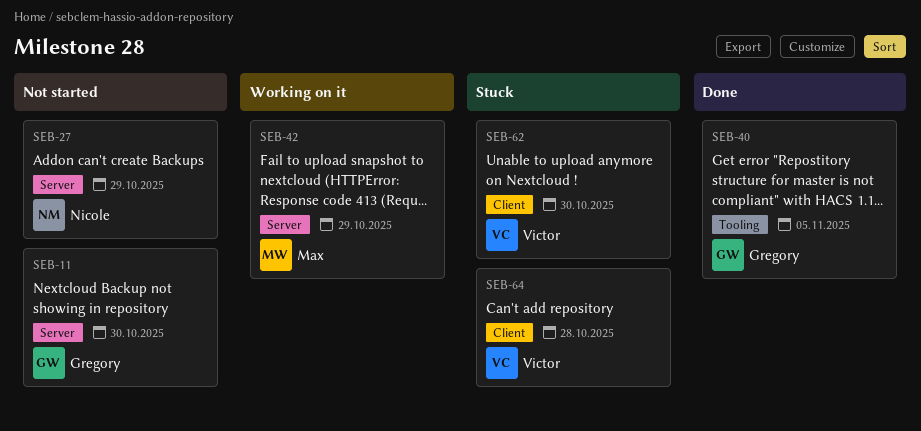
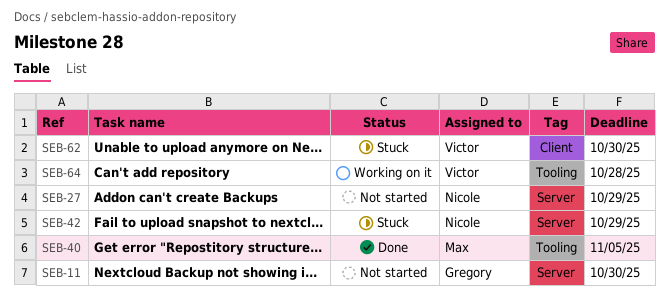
SEB-40, owner: Gregory -> Max
SEB-42, status: Working on it -> Stuck
SEB-42, owner: Max -> Nicole
SEB-64, status: Stuck -> Working on it
SEB-64, label: Client -> Tooling

